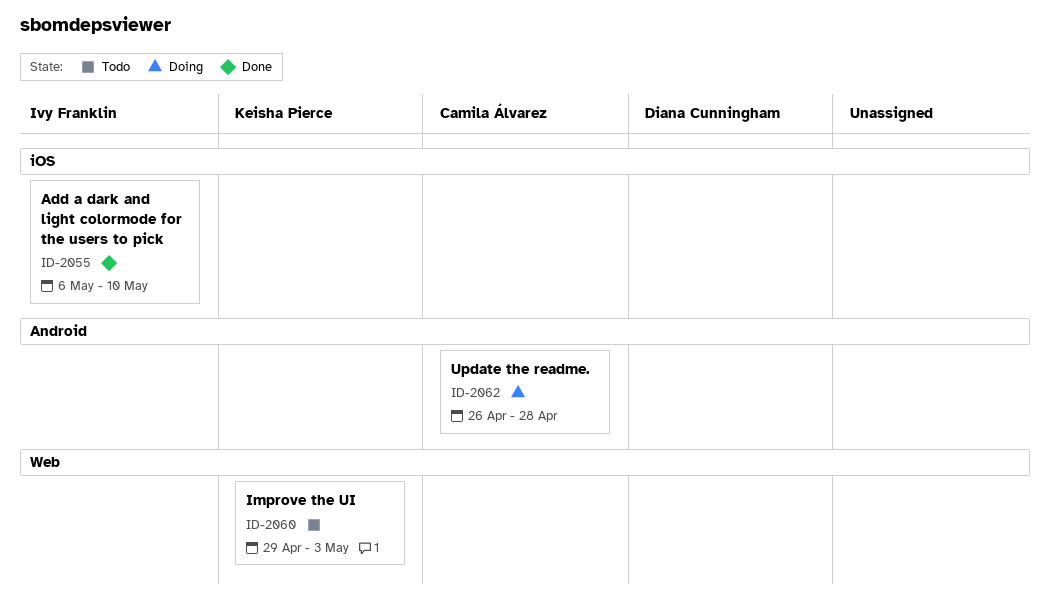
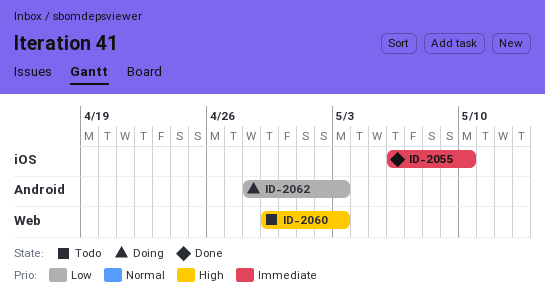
ID-2062, start: Apr 26 -> Apr 28
ID-2062, due: Apr 28 -> May 3

